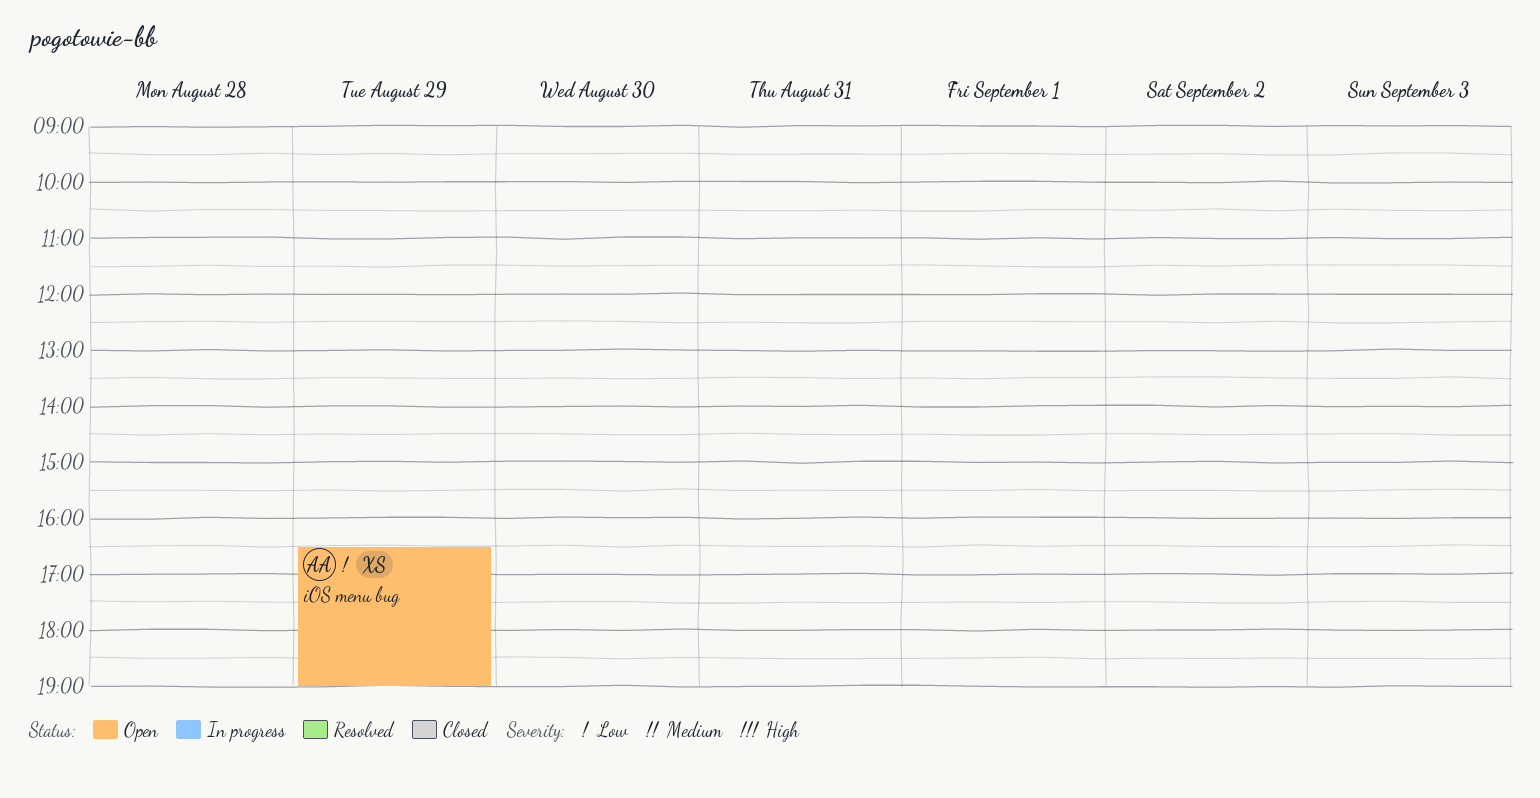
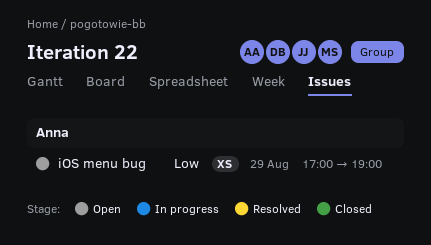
iOS menu bug, begins: 16:30 -> 17:00

